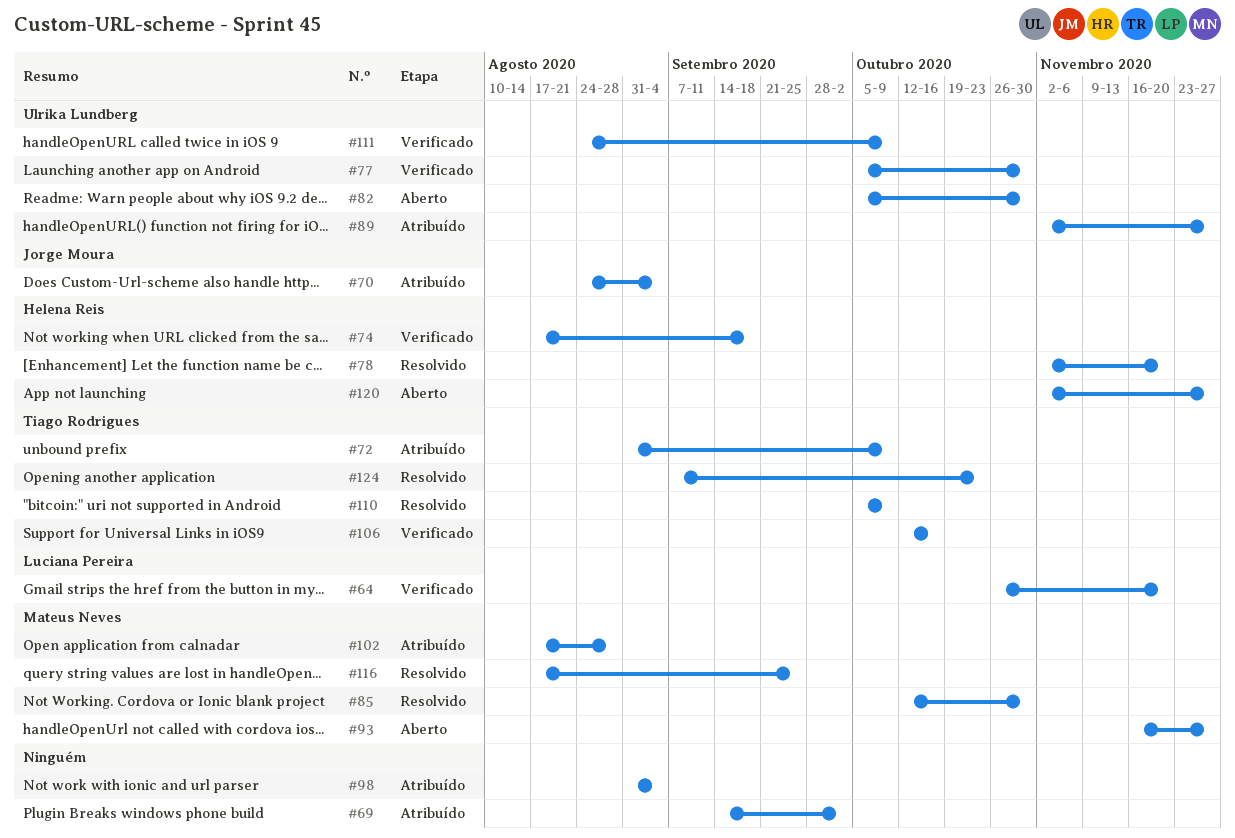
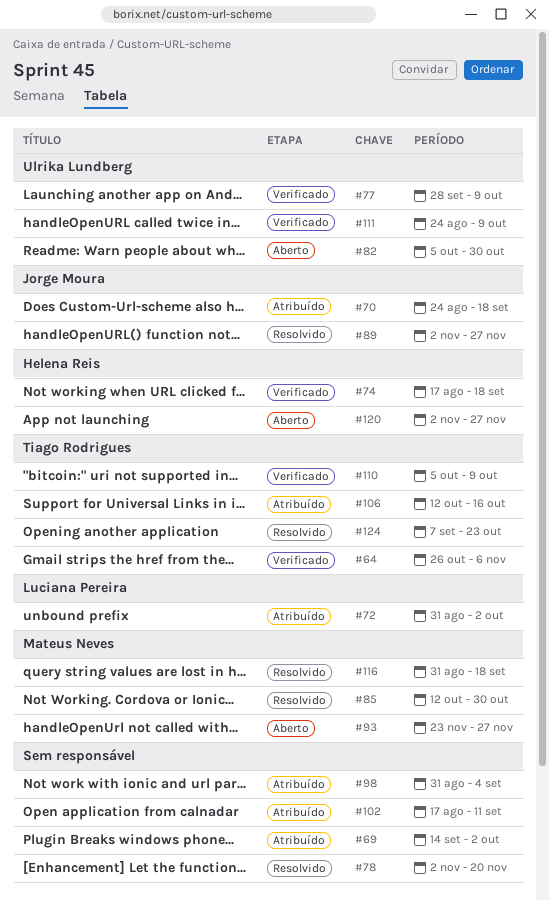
#64, owner: Luciana Pereira -> Tiago Rodrigues
#64, due: Nov 20 -> Nov 6
#70, due: Sep 4 -> Sep 18
#72, owner: Tiago Rodrigues -> Luciana Pereira
#72, due: Oct 9 -> Oct 2
#77, start: Oct 5 -> Sep 28
#77, due: Oct 30 -> Oct 9
#78, owner: Helena Reis -> none
#89, status: Atribuído -> Resolvido
#89, owner: Ulrika Lundberg -> Jorge Moura
#93, start: Nov 16 -> Nov 23
#102, owner: Mateus Neves -> none
#102, due: Aug 28 -> Sep 11
#106, status: Verificado -> Atribuído
#110, status: Resolvido -> Verificado
#116, start: Aug 17 -> Aug 31
#116, due: Sep 25 -> Sep 18

